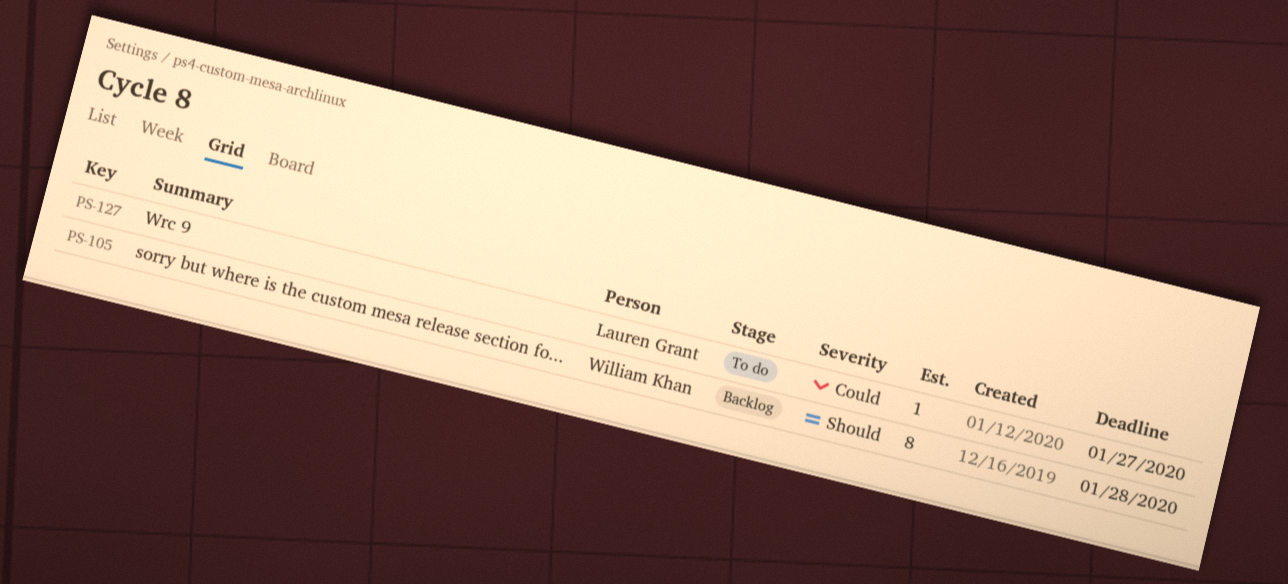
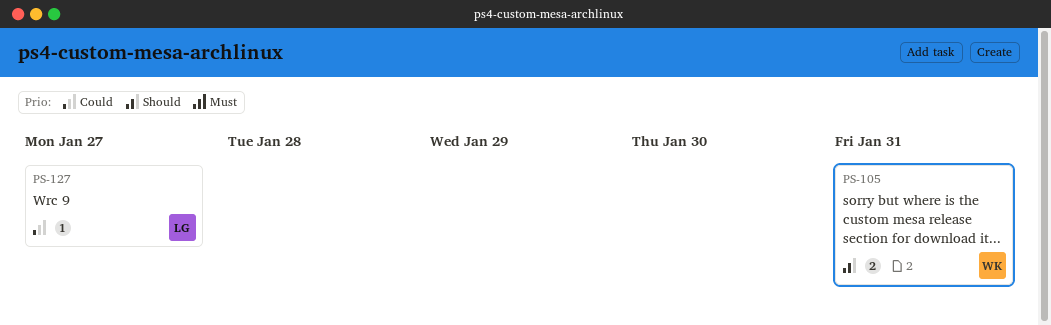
PS-105, estimate: 8 -> 2
PS-105, due: Jan 28 -> Jan 31

